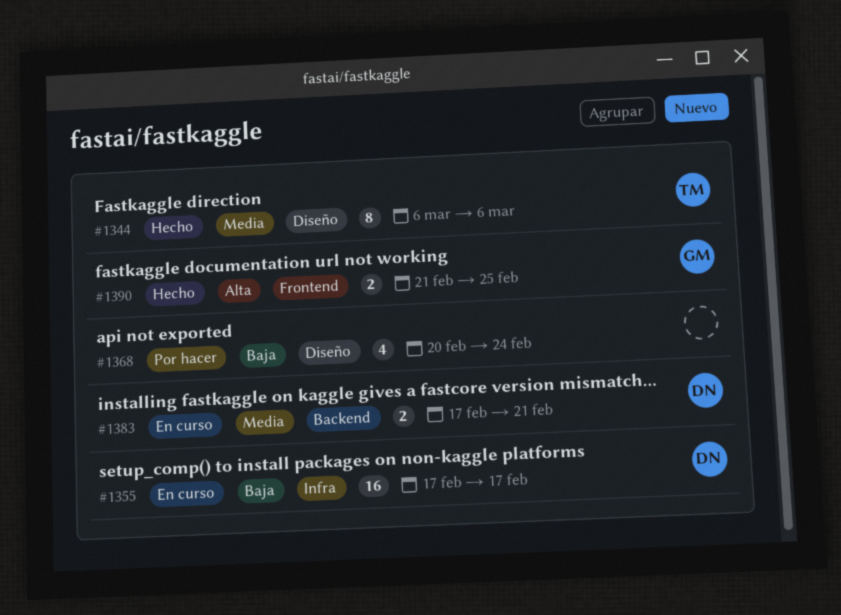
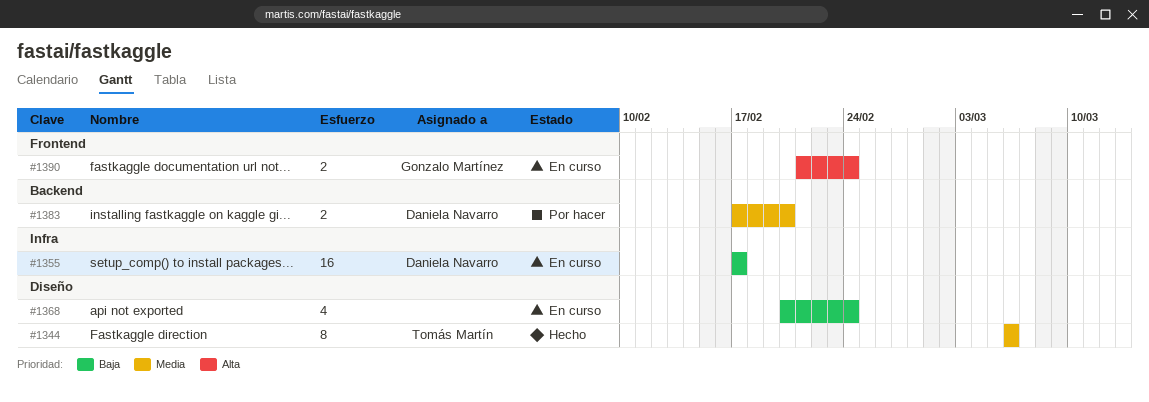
#1368, status: Por hacer -> En curso
#1383, status: En curso -> Por hacer
#1383, due: Feb 21 -> Feb 20
#1390, status: Hecho -> En curso
#1390, due: Feb 25 -> Feb 24

